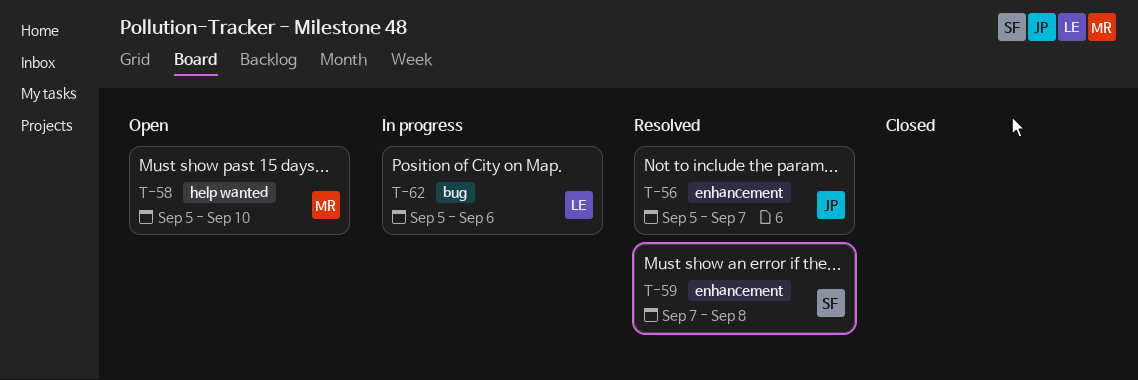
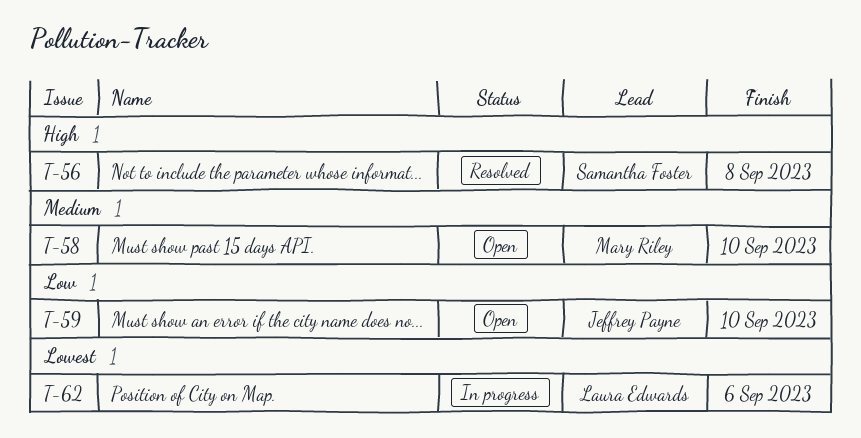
T-56, owner: Jeffrey Payne -> Samantha Foster
T-56, due: Sep 7 -> Sep 8
T-59, status: Resolved -> Open
T-59, owner: Samantha Foster -> Jeffrey Payne
T-59, due: Sep 8 -> Sep 10

